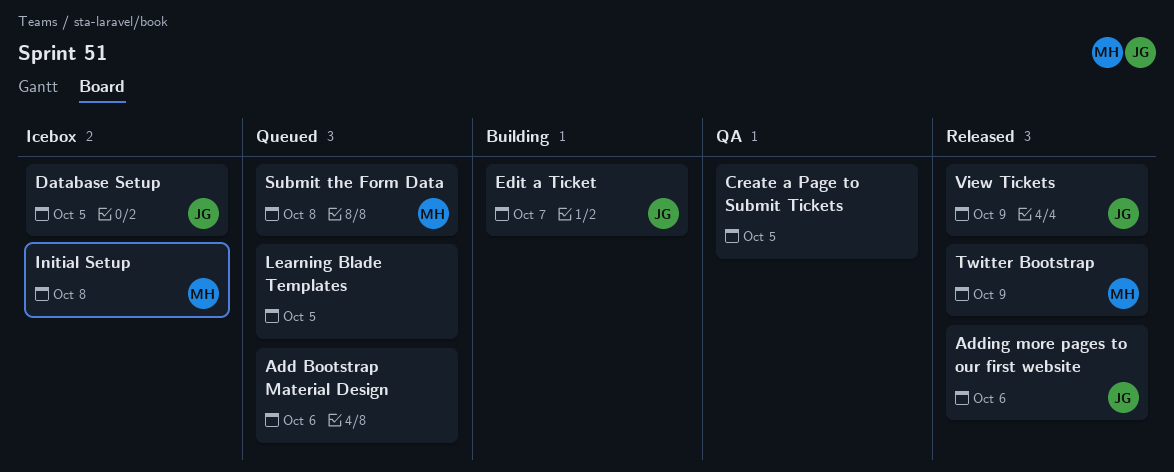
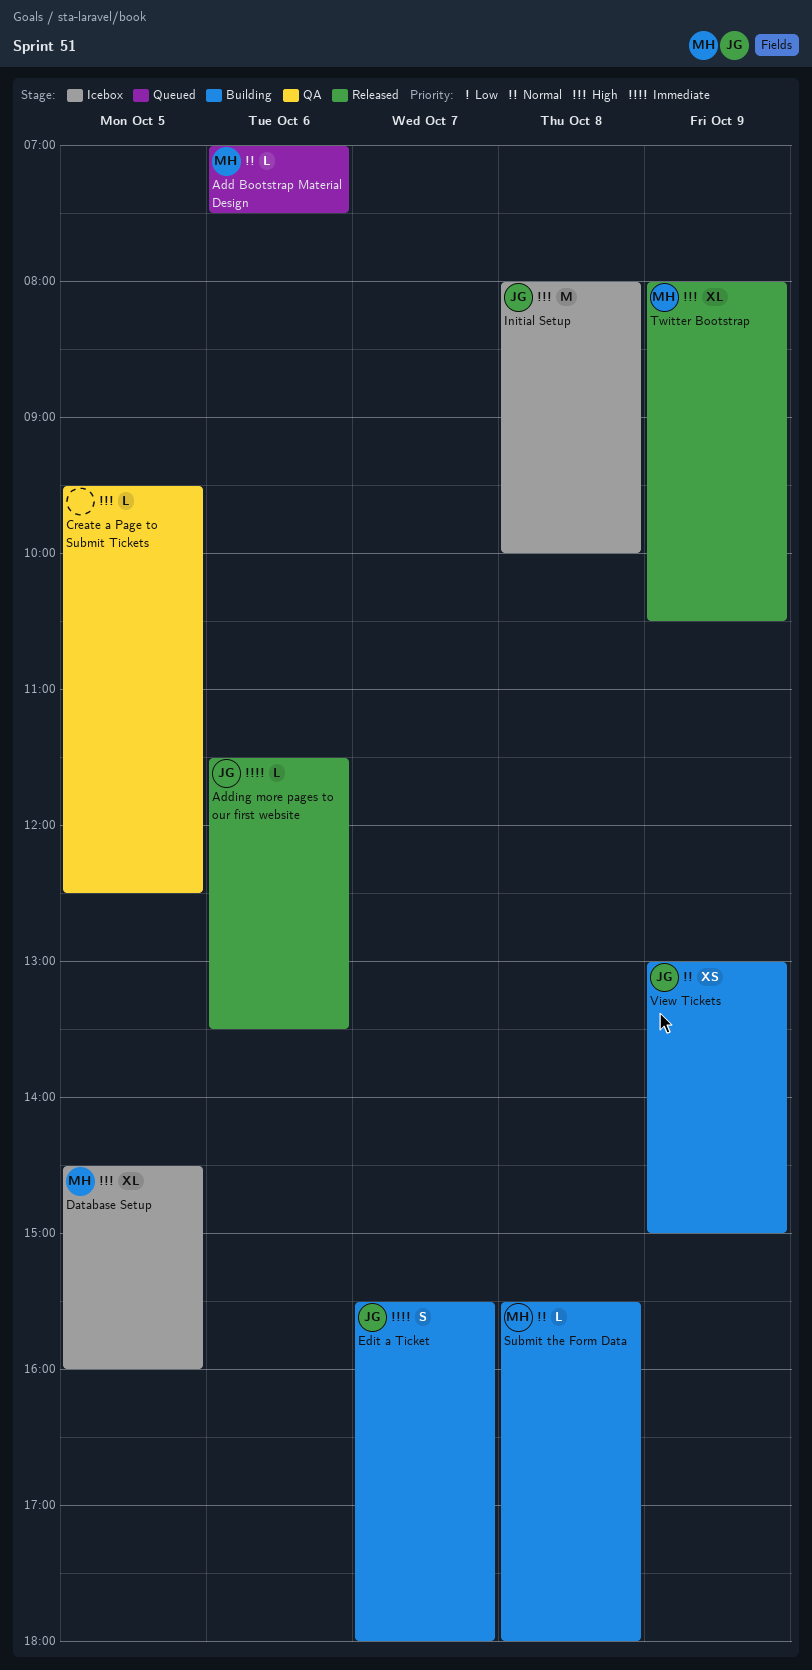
Add Bootstrap Material Design, owner: none -> MH
Database Setup, owner: JG -> MH
Initial Setup, owner: MH -> JG
Learning Blade Templates: present -> none
Submit the Form Data, status: Queued -> Building
View Tickets, status: Released -> Building

